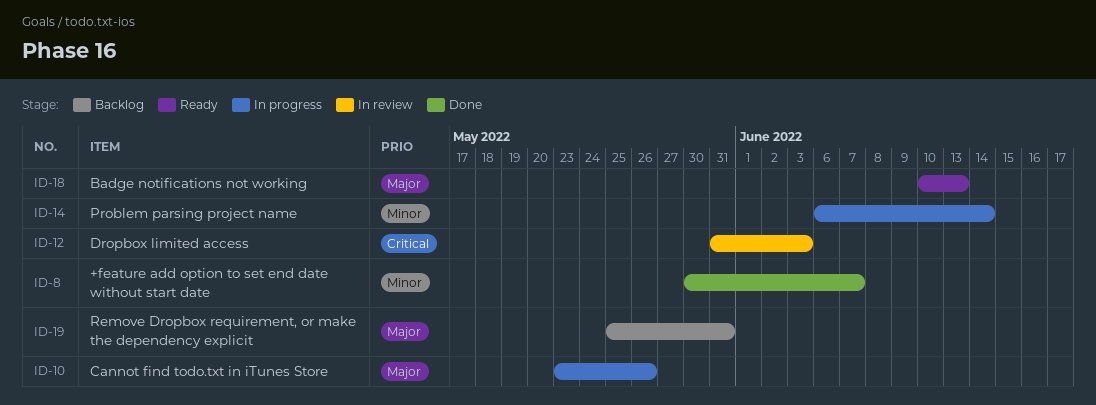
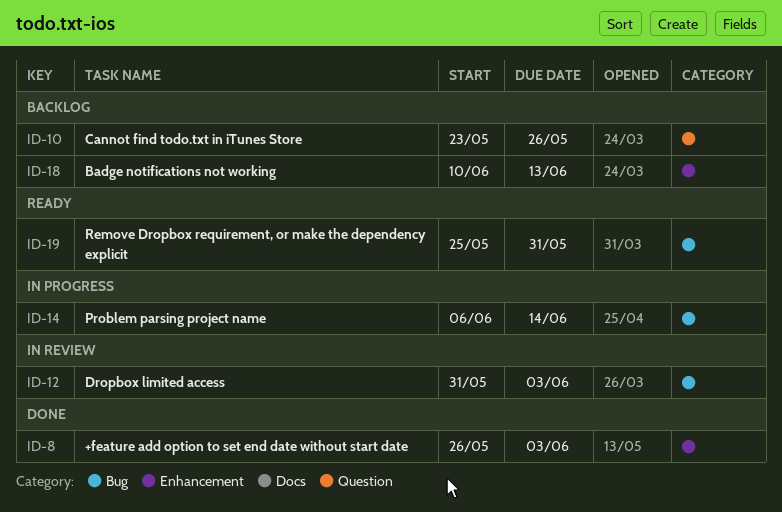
ID-8, start: May 30 -> May 26
ID-8, due: Jun 7 -> Jun 3
ID-10, status: In progress -> Backlog
ID-18, status: Ready -> Backlog
ID-19, status: Backlog -> Ready

